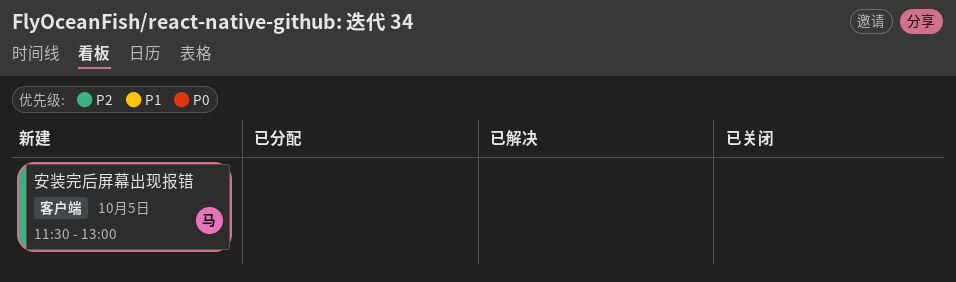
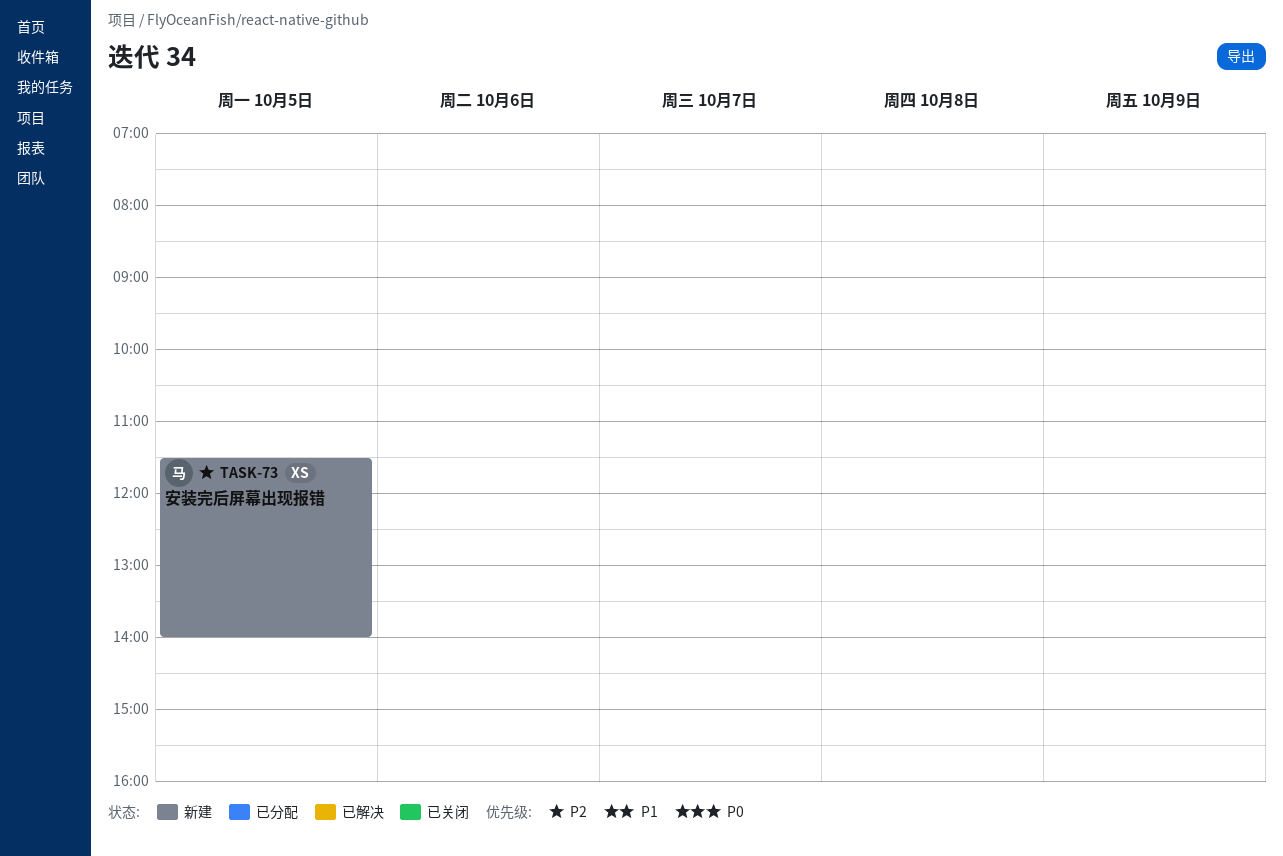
安装完后屏幕出现报错, ends: 13:00 -> 14:00

